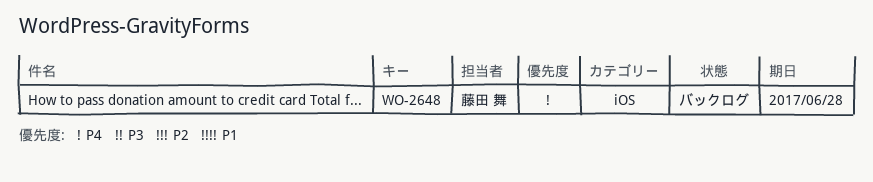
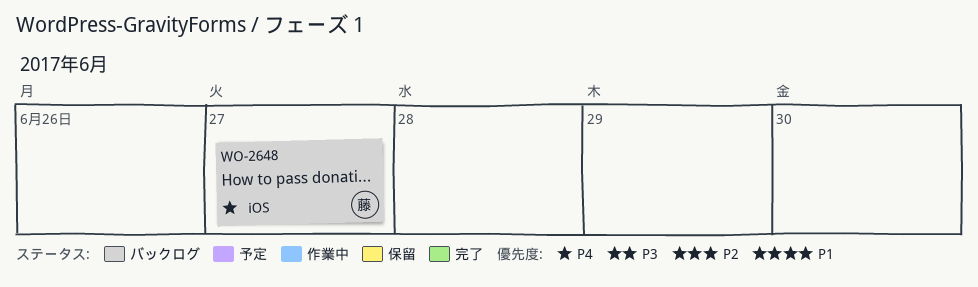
WO-2648, due: Jun 28 -> Jun 27

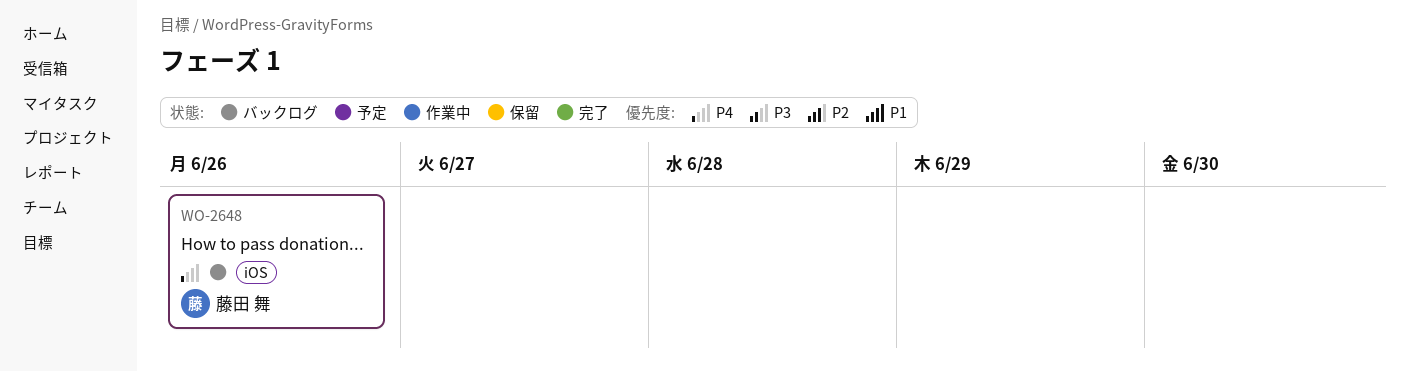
WO-2648, due: Jun 27 -> Jun 26

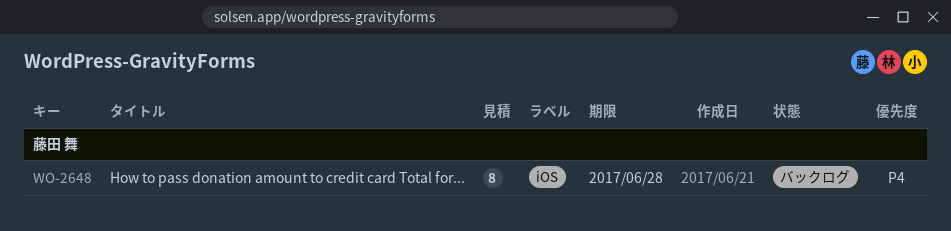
WO-2648, due: Jun 26 -> Jun 28

